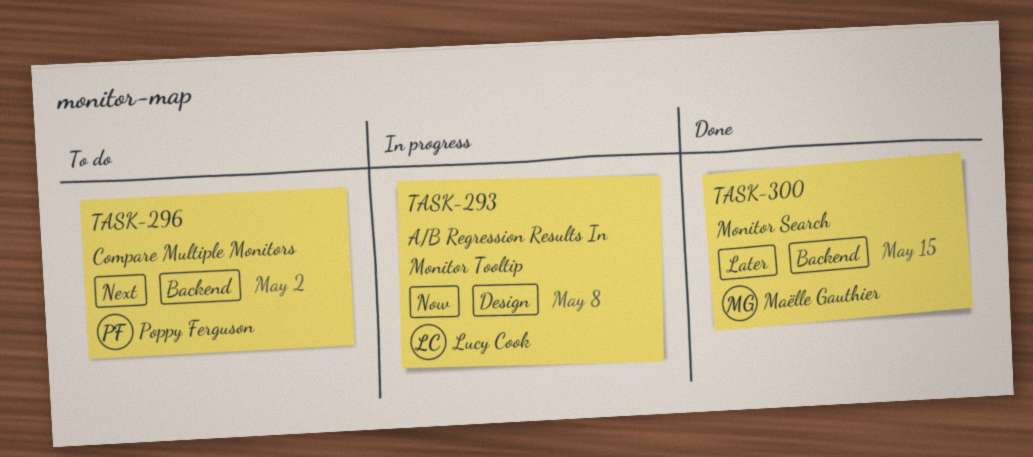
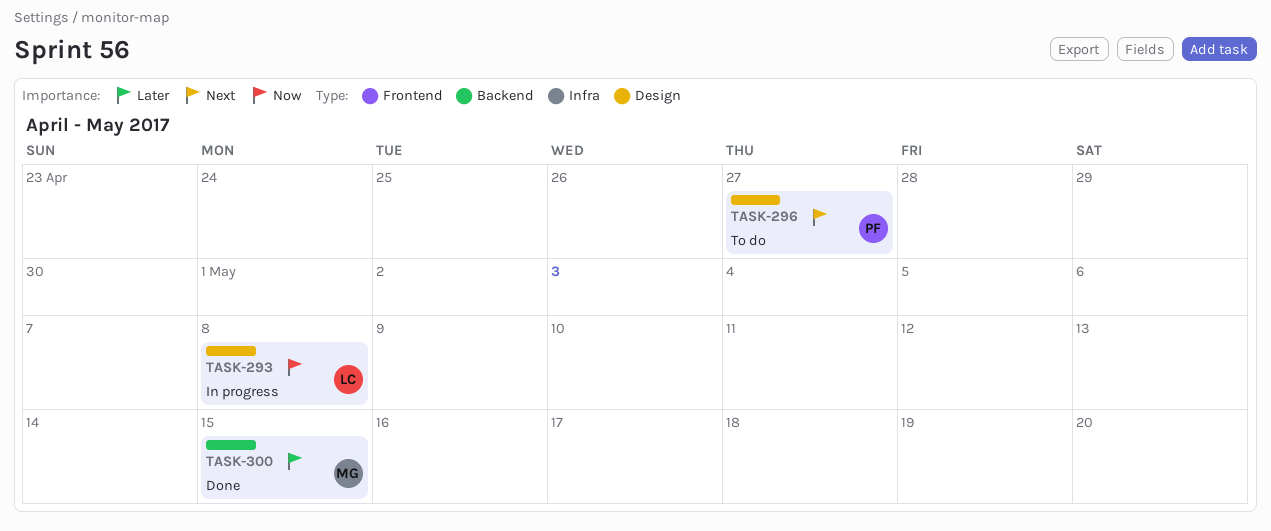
TASK-296, label: Backend -> Design
TASK-296, due: May 2 -> Apr 27

